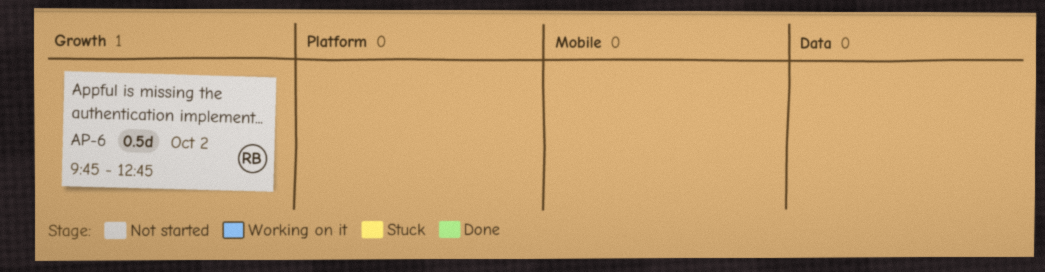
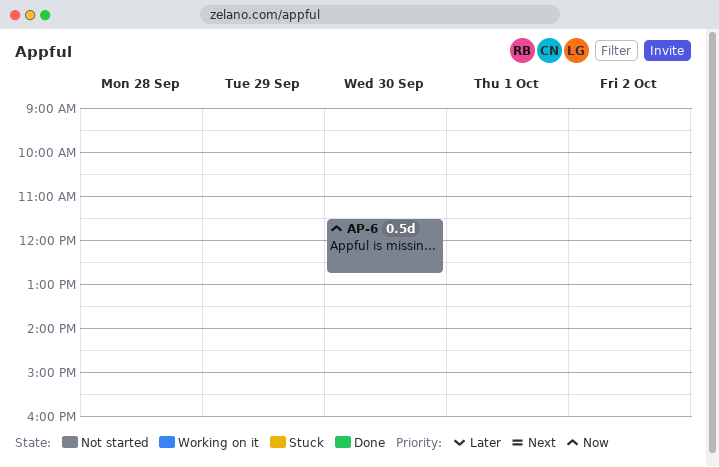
AP-6, day: Oct 2 -> Sep 30
AP-6, begins: 09:45 -> 11:30

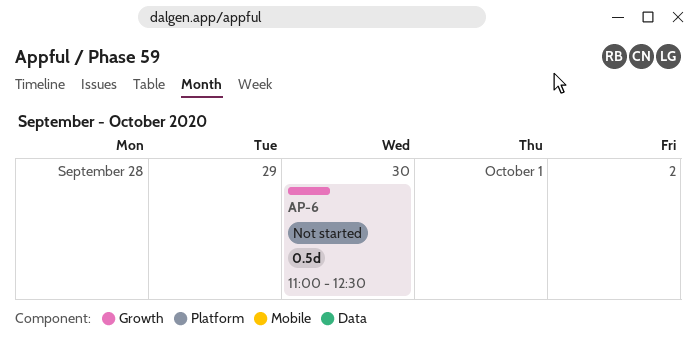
AP-6, begins: 11:30 -> 11:00
AP-6, ends: 12:45 -> 12:30

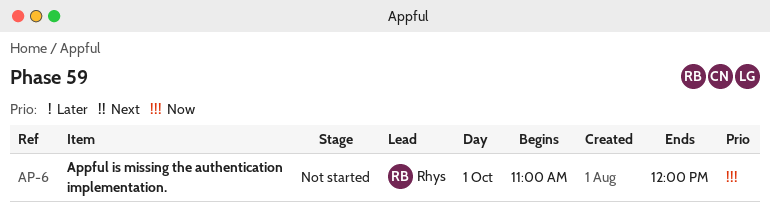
AP-6, day: Sep 30 -> Oct 1
AP-6, ends: 12:30 -> 12:00

